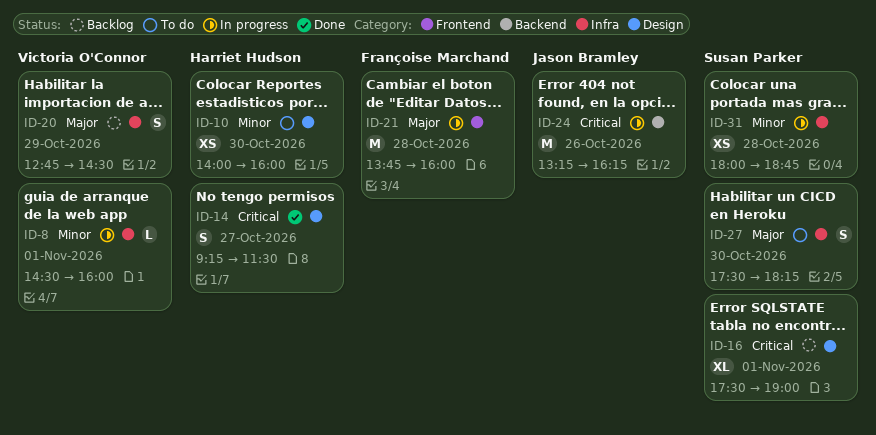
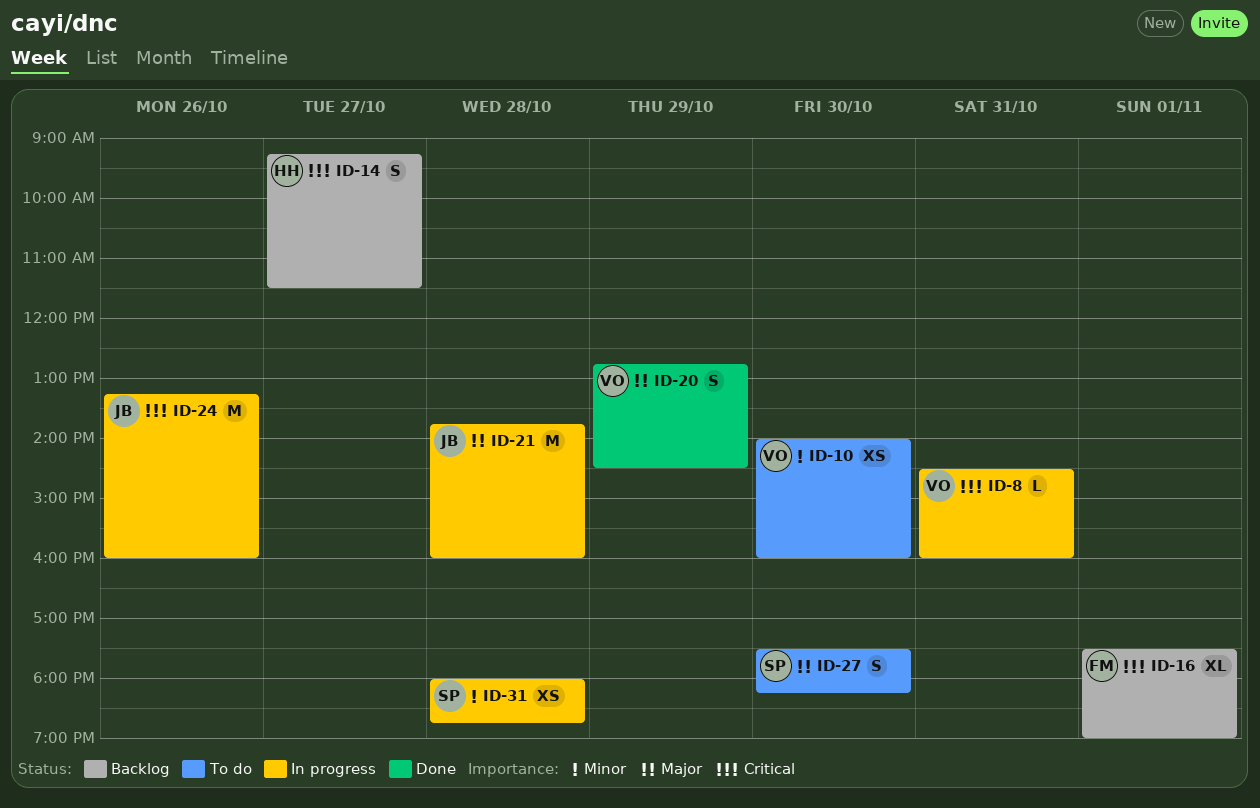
ID-8, priority: Minor -> Critical
ID-8, day: Nov 1 -> Oct 31
ID-10, owner: Harriet Hudson -> Victoria O'Connor
ID-14, status: Done -> Backlog
ID-16, owner: Susan Parker -> Françoise Marchand
ID-20, status: Backlog -> Done
ID-21, owner: Françoise Marchand -> Jason Bramley
ID-24, ends: 16:15 -> 16:00

